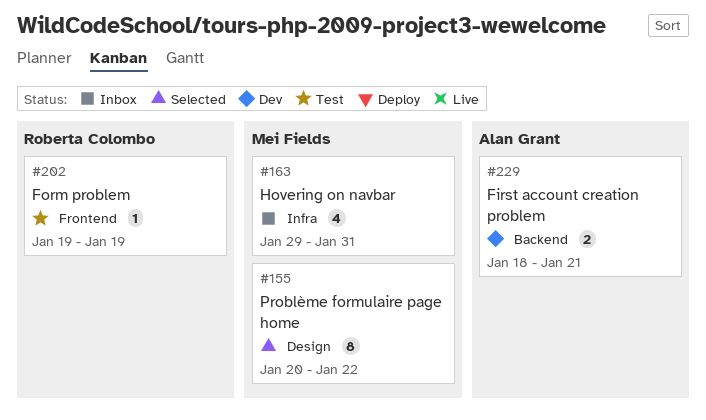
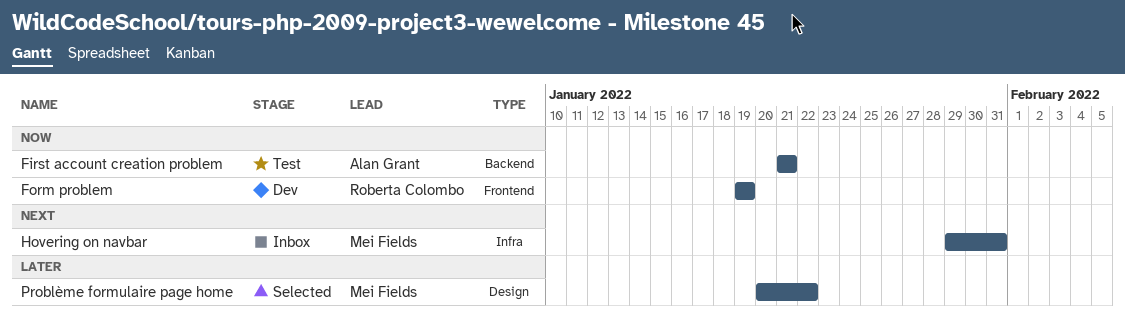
First account creation problem, status: Dev -> Test
First account creation problem, start: Jan 18 -> Jan 21
Form problem, status: Test -> Dev

